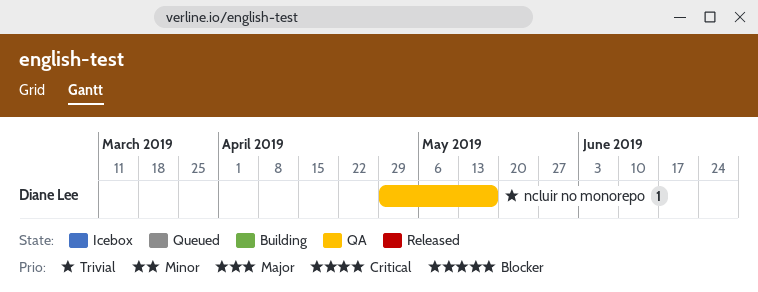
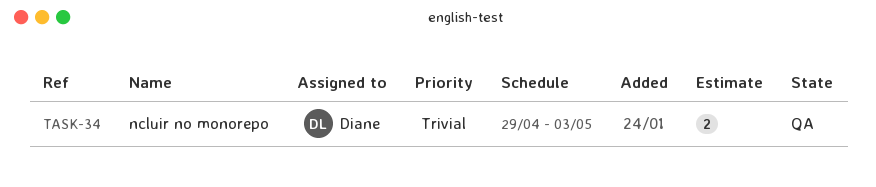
ncluir no monorepo, estimate: 1 -> 2
ncluir no monorepo, due: May 17 -> May 3

